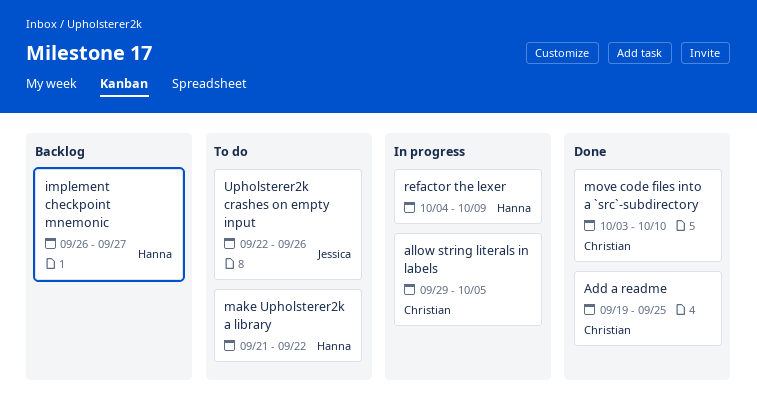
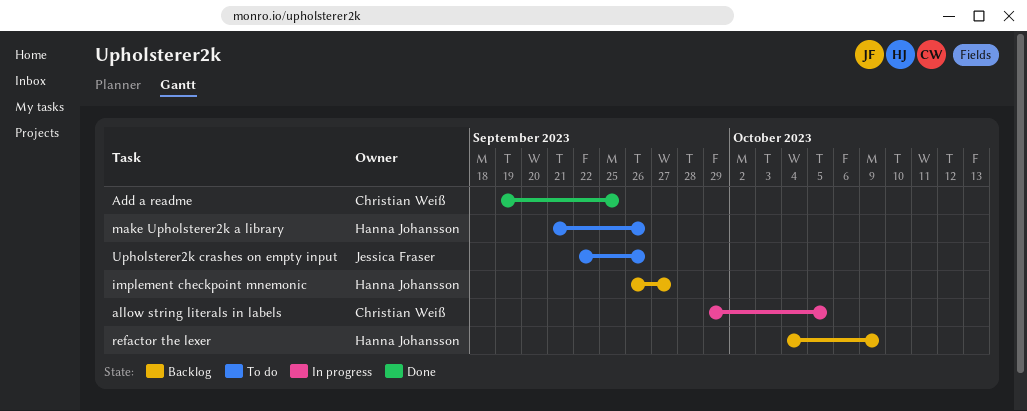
make Upholsterer2k a library, due: Sep 22 -> Sep 26
move code files into a `src`-subdirectory: present -> none
refactor the lexer, status: In progress -> Backlog

